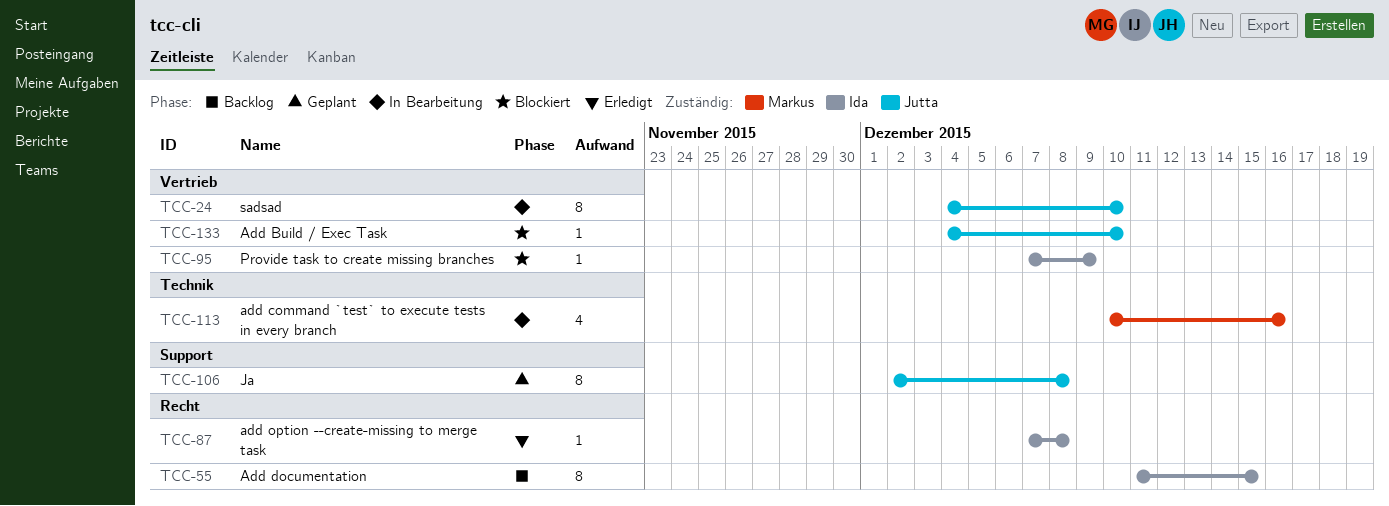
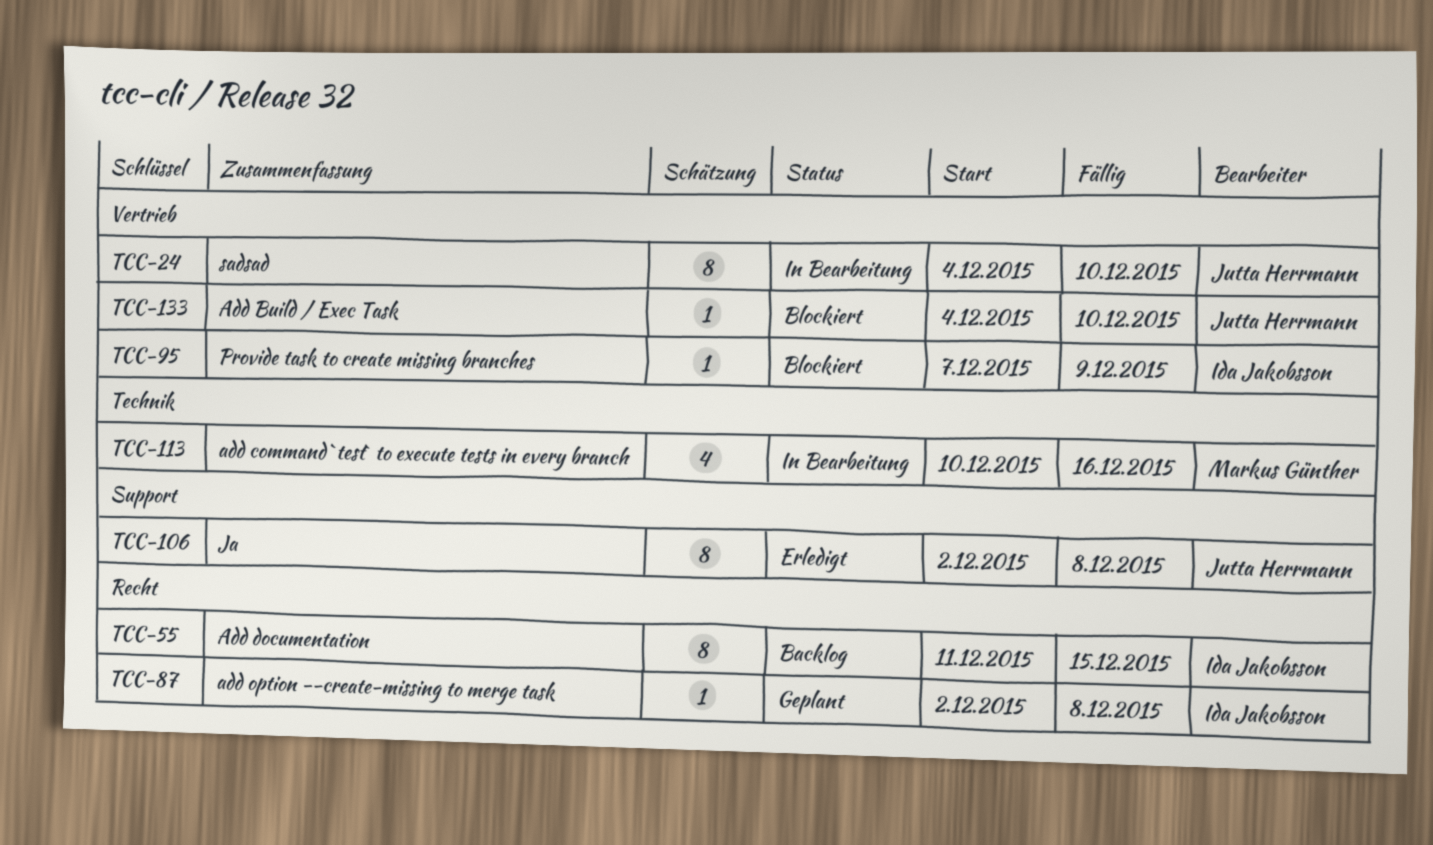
TCC-87, status: Erledigt -> Geplant
TCC-87, start: Dec 7 -> Dec 2
TCC-106, status: Geplant -> Erledigt

